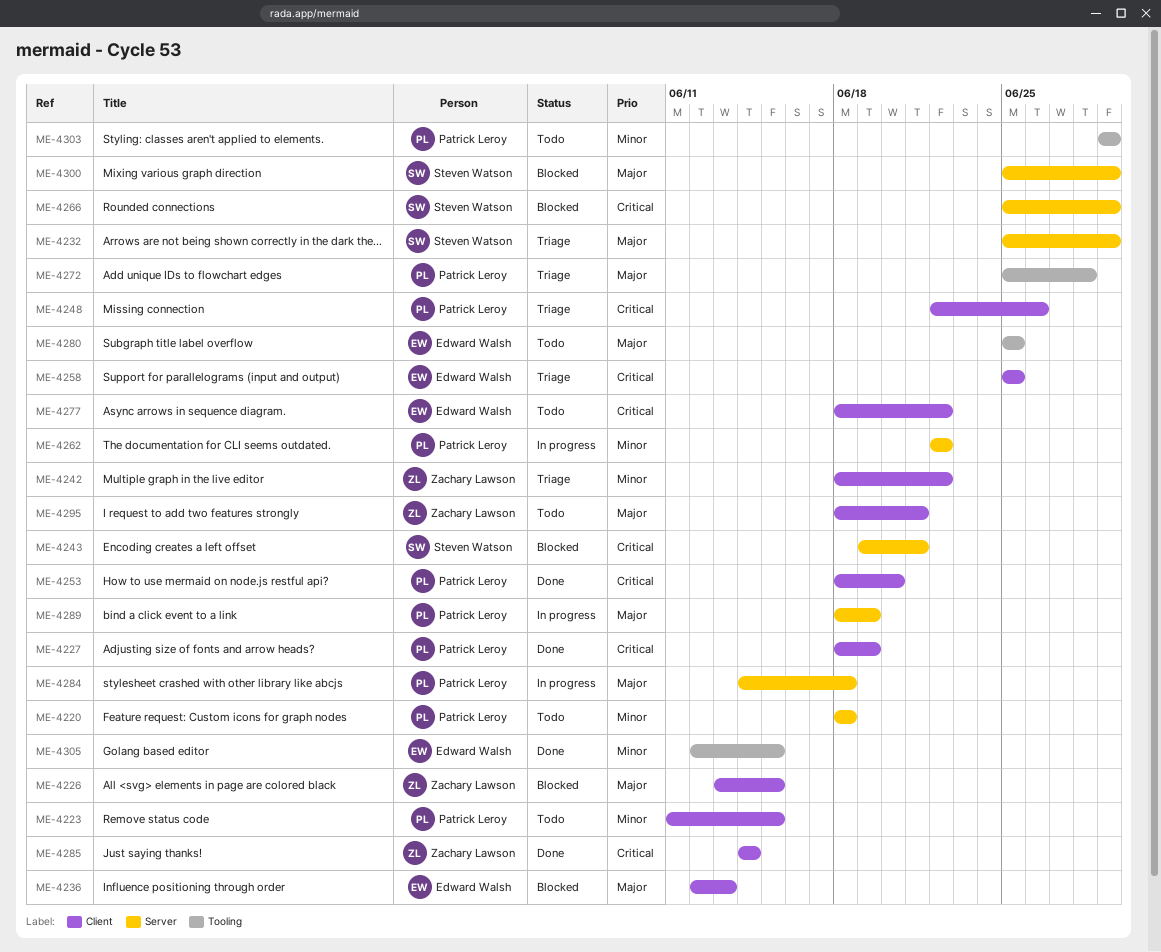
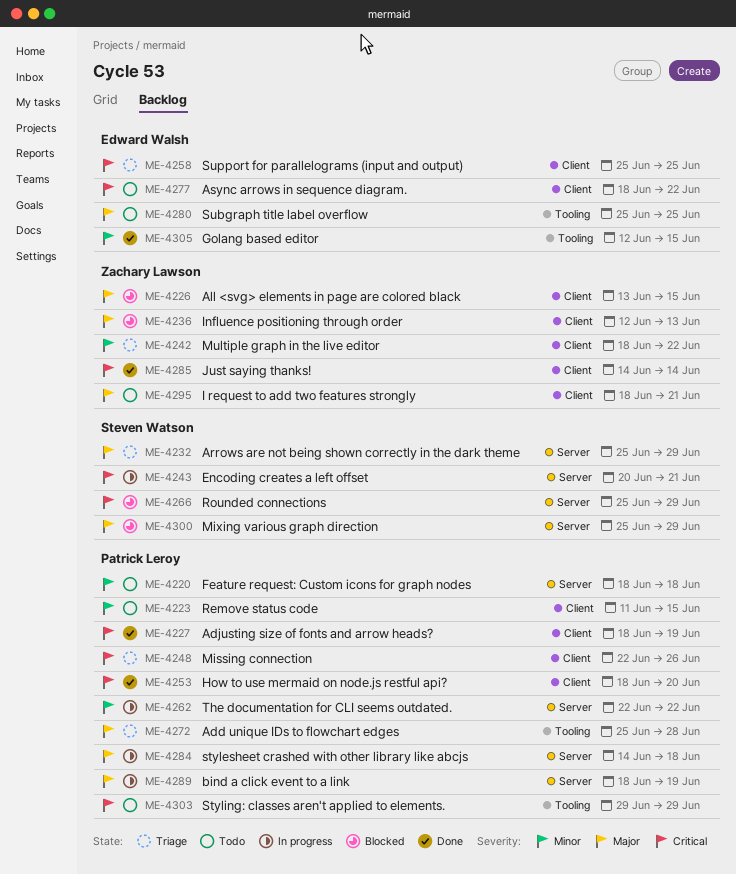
ME-4236, owner: Edward Walsh -> Zachary Lawson
ME-4243, status: Blocked -> In progress
ME-4243, start: Jun 19 -> Jun 20
ME-4303, priority: Minor -> Critical

